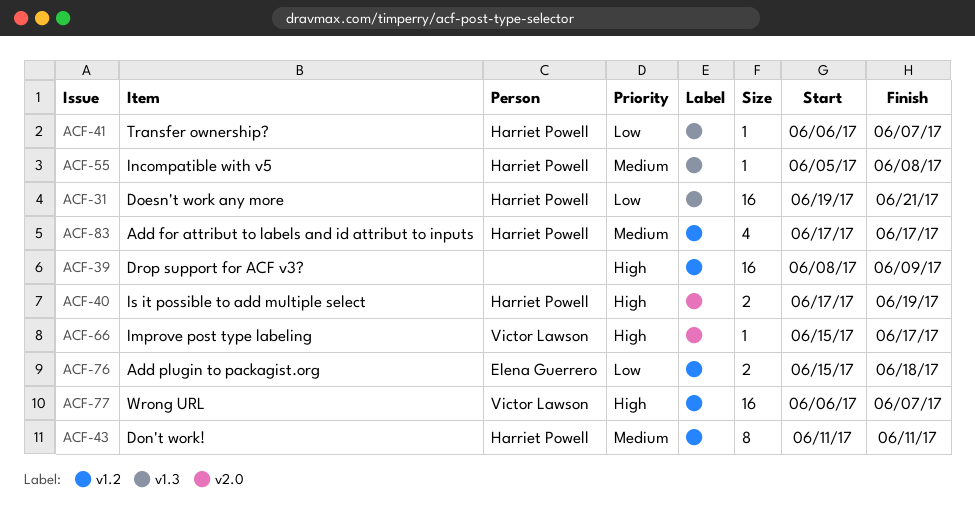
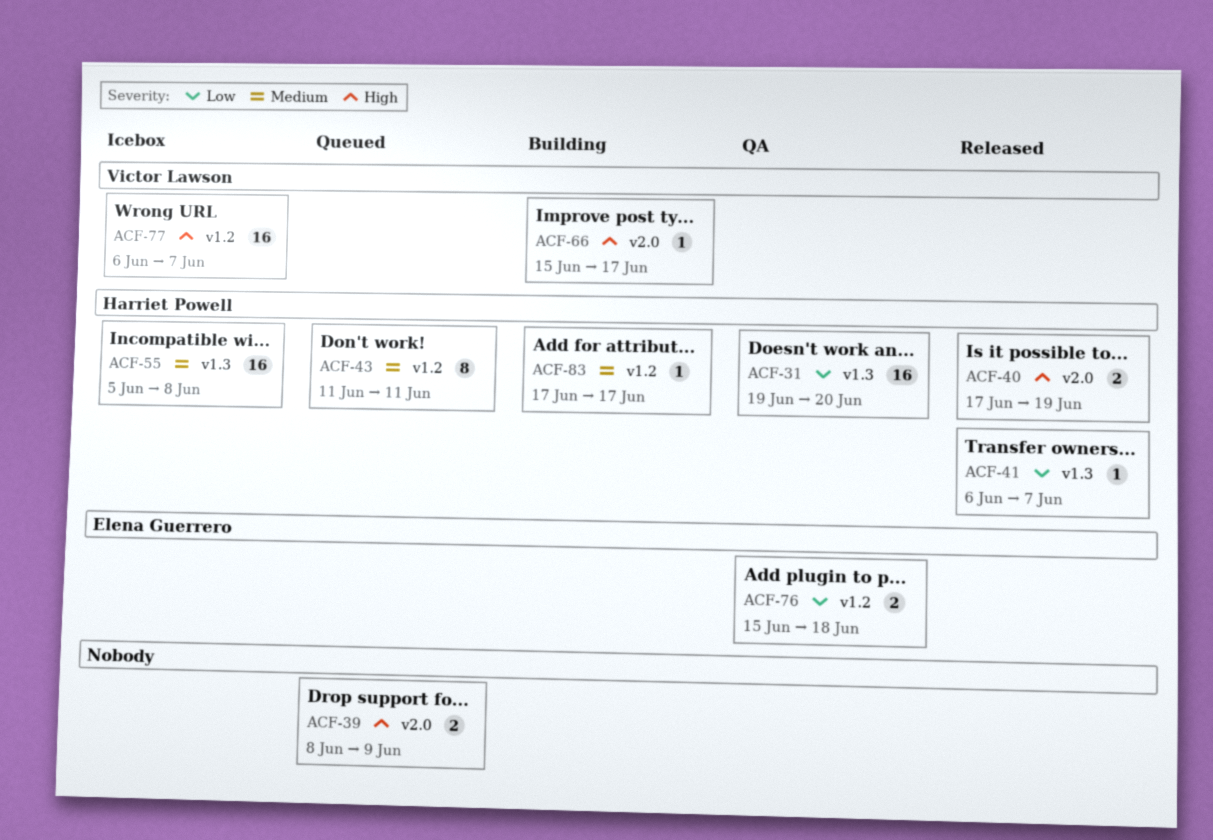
ACF-31, due: Jun 21 -> Jun 20
ACF-39, label: v1.2 -> v2.0
ACF-39, estimate: 16 -> 2
ACF-55, estimate: 1 -> 16
ACF-83, estimate: 4 -> 1

